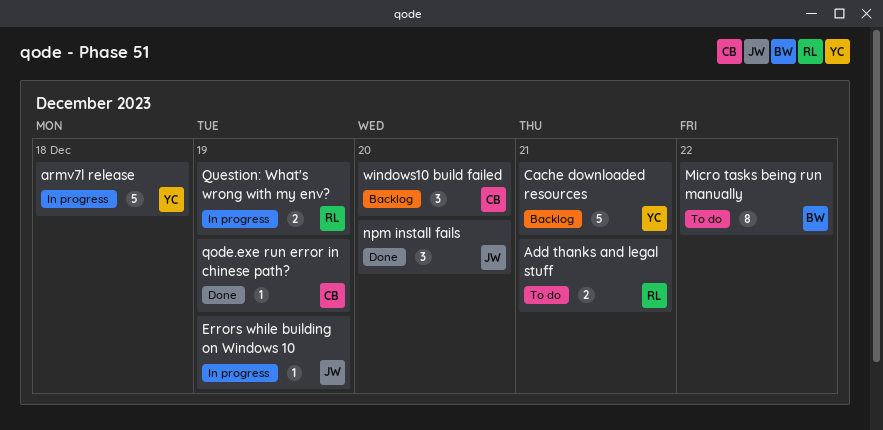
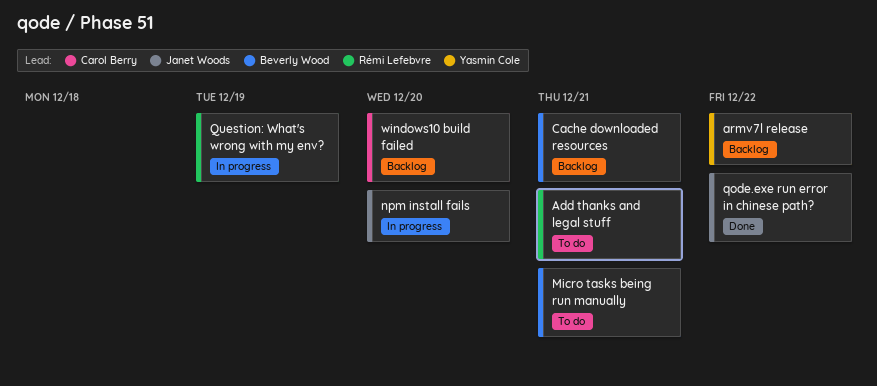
armv7l release, status: In progress -> Backlog
armv7l release, due: Dec 18 -> Dec 22
Cache downloaded resources, owner: Yasmin Cole -> Beverly Wood
Errors while building on Windows 10: present -> none
Micro tasks being run manually, due: Dec 22 -> Dec 21
npm install fails, status: Done -> In progress
qode.exe run error in chinese path?, owner: Carol Berry -> Janet Woods
qode.exe run error in chinese path?, due: Dec 19 -> Dec 22

